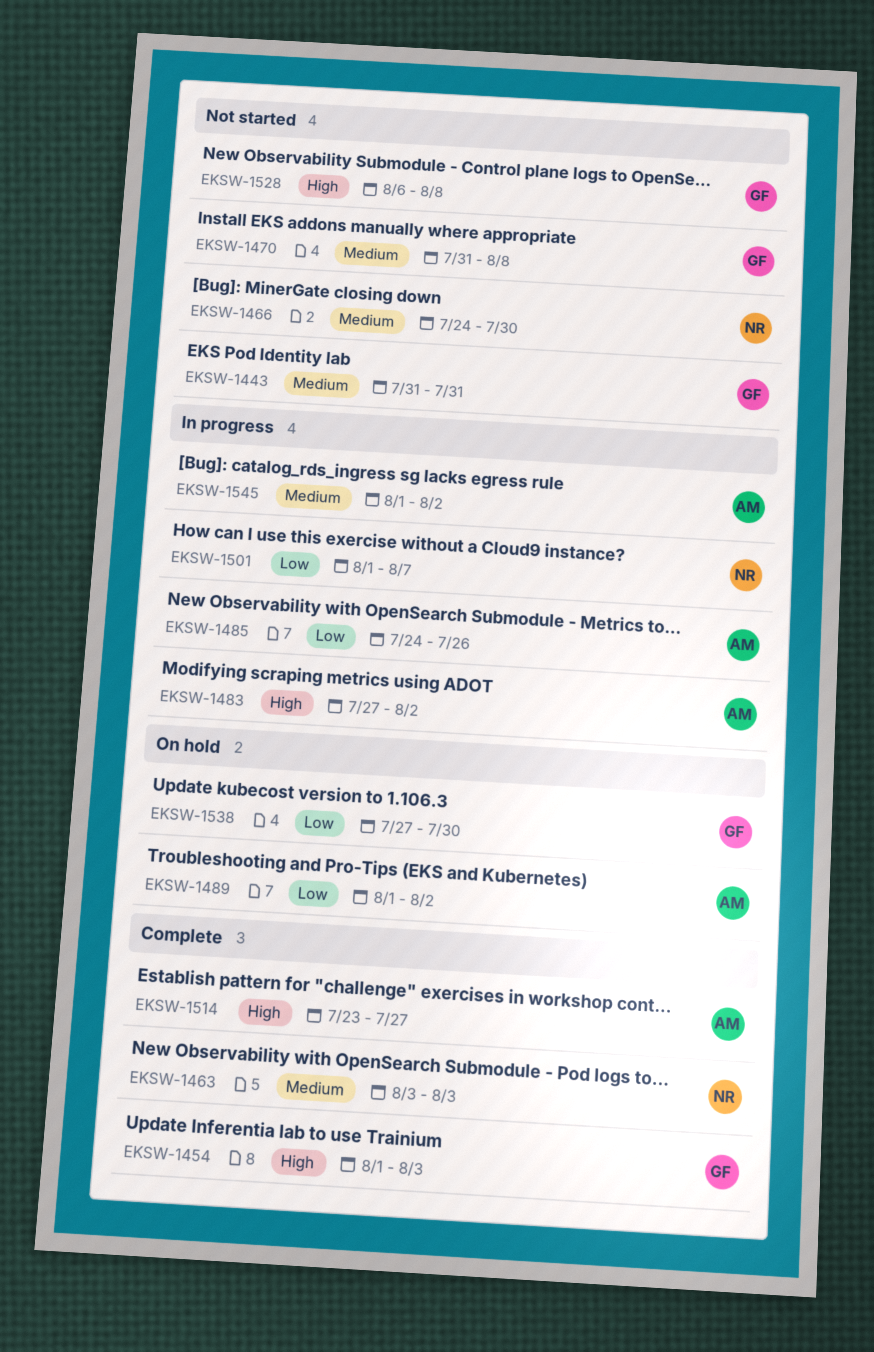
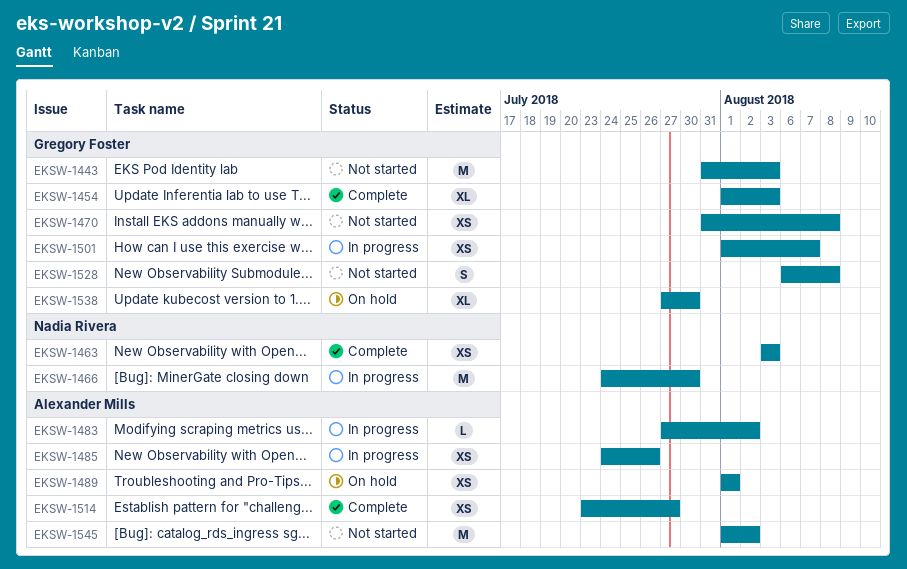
EKSW-1443, due: Jul 31 -> Aug 3
EKSW-1466, status: Not started -> In progress
EKSW-1489, due: Aug 2 -> Aug 1
EKSW-1501, owner: Nadia Rivera -> Gregory Foster
EKSW-1545, status: In progress -> Not started

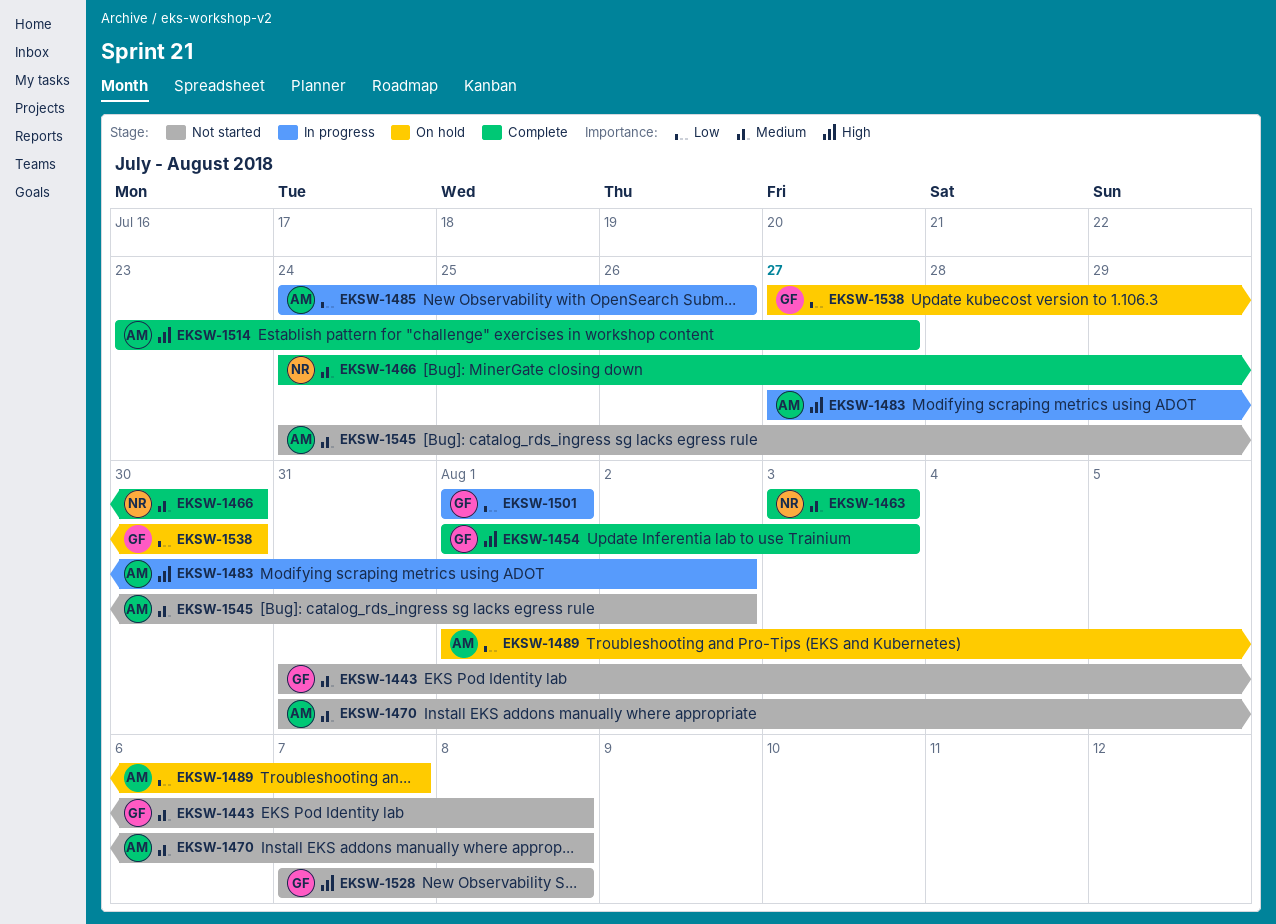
EKSW-1443, due: Aug 3 -> Aug 8
EKSW-1466, status: In progress -> Complete
EKSW-1470, owner: Gregory Foster -> Alexander Mills
EKSW-1489, due: Aug 1 -> Aug 7
EKSW-1501, due: Aug 7 -> Aug 1
EKSW-1528, start: Aug 6 -> Aug 7
EKSW-1545, start: Aug 1 -> Jul 24

